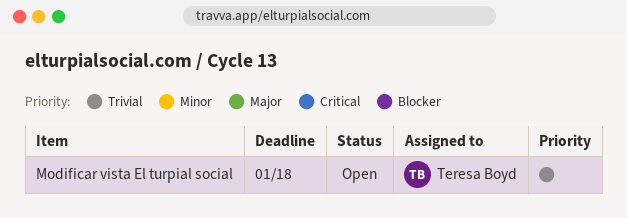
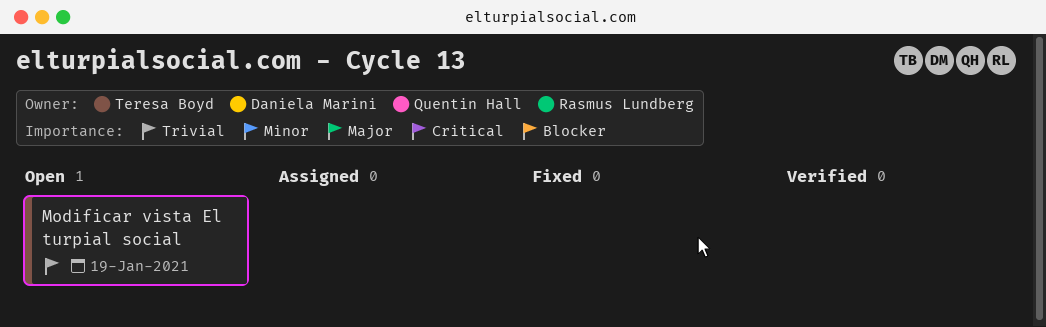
Modificar vista El turpial social, due: Jan 18 -> Jan 19

